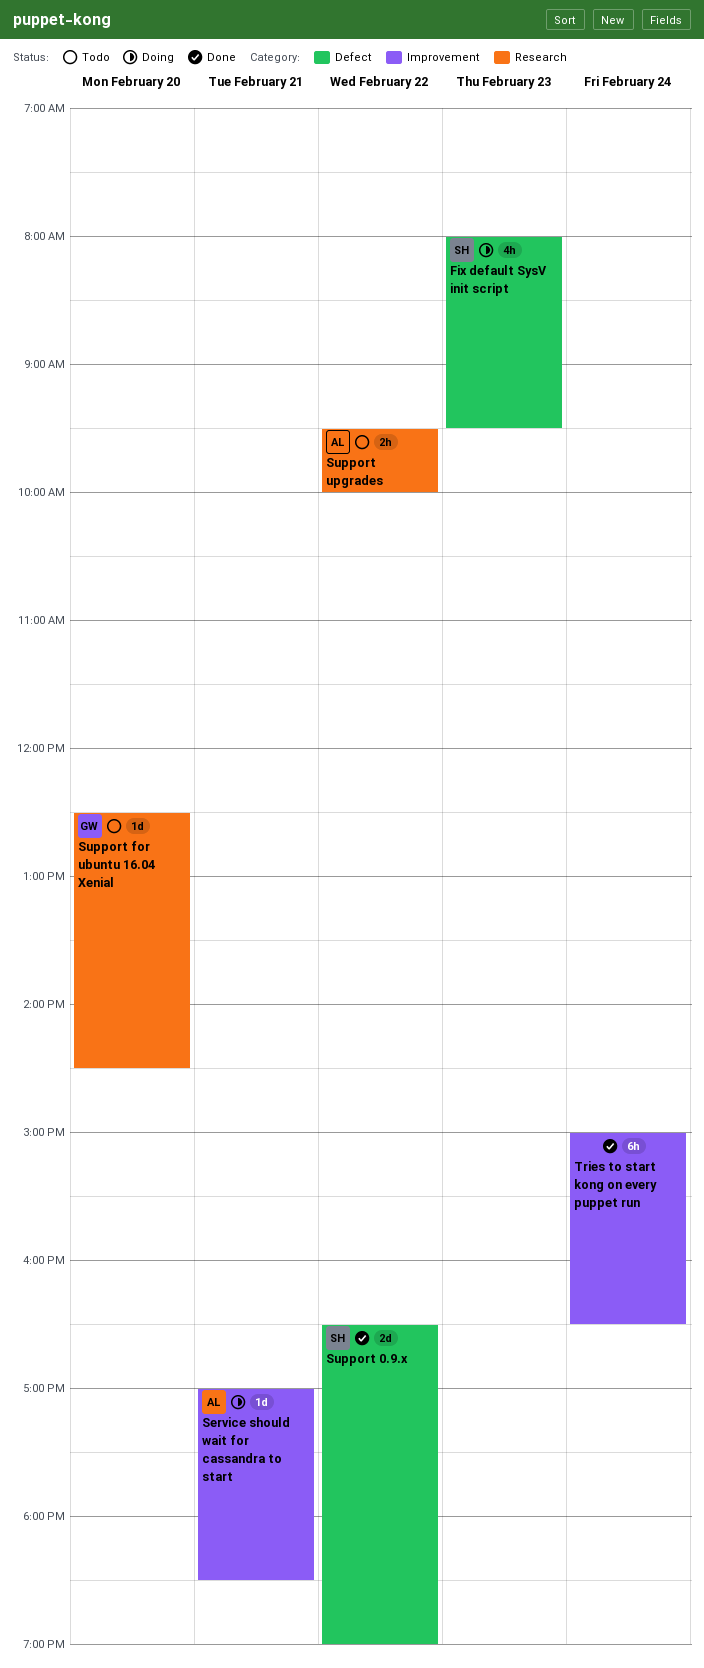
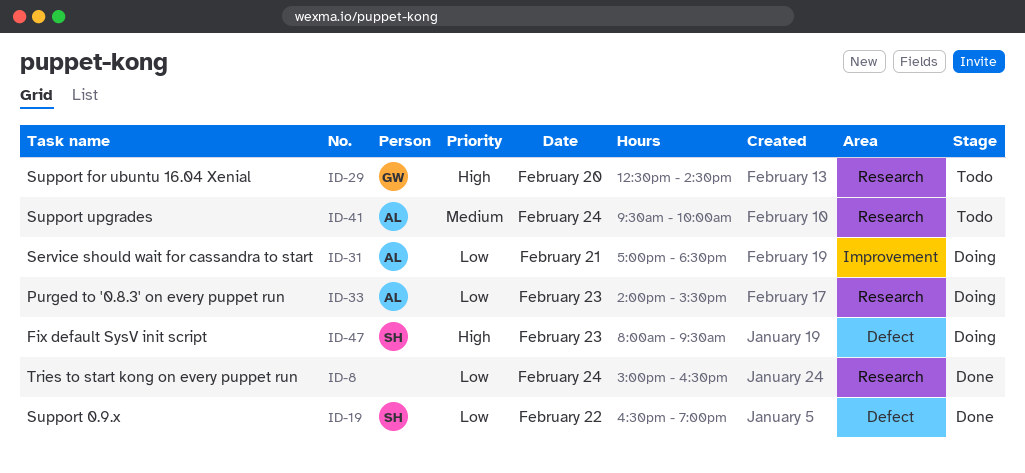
Purged to '0.8.3' on every puppet run: none -> present
Support upgrades, day: Feb 22 -> Feb 24
Tries to start kong on every puppet run, label: Improvement -> Research

